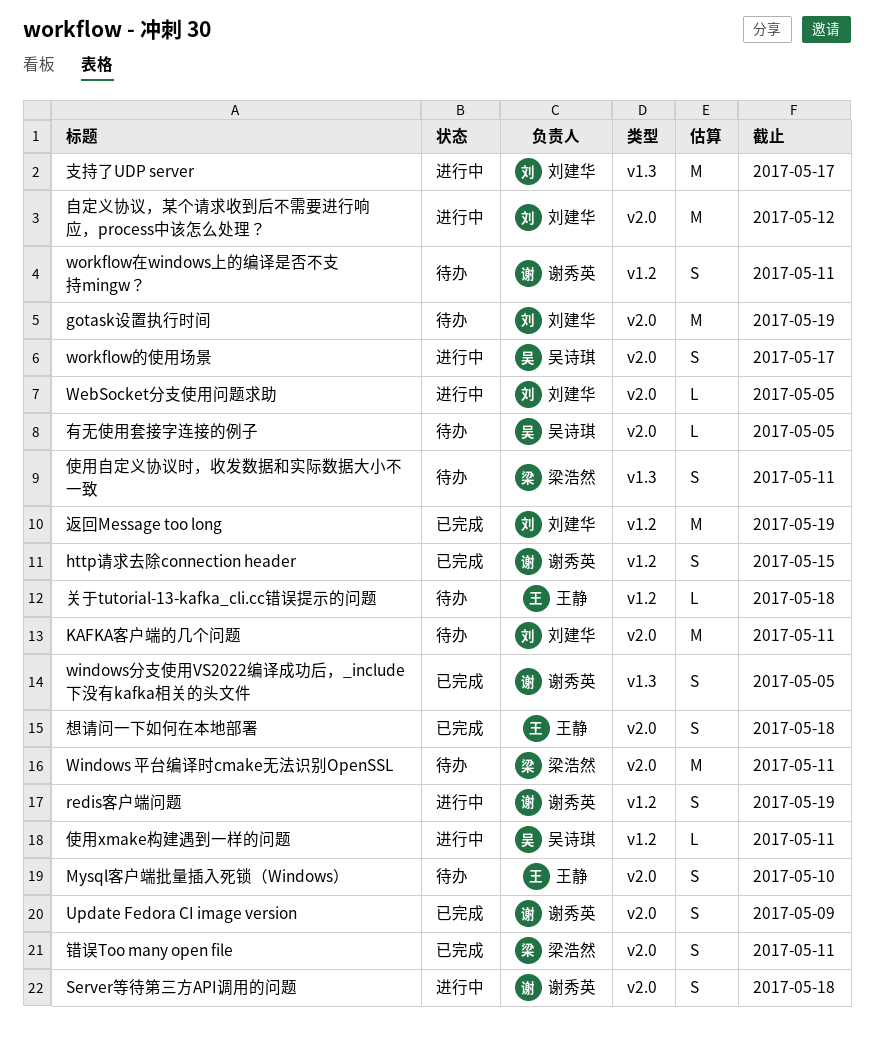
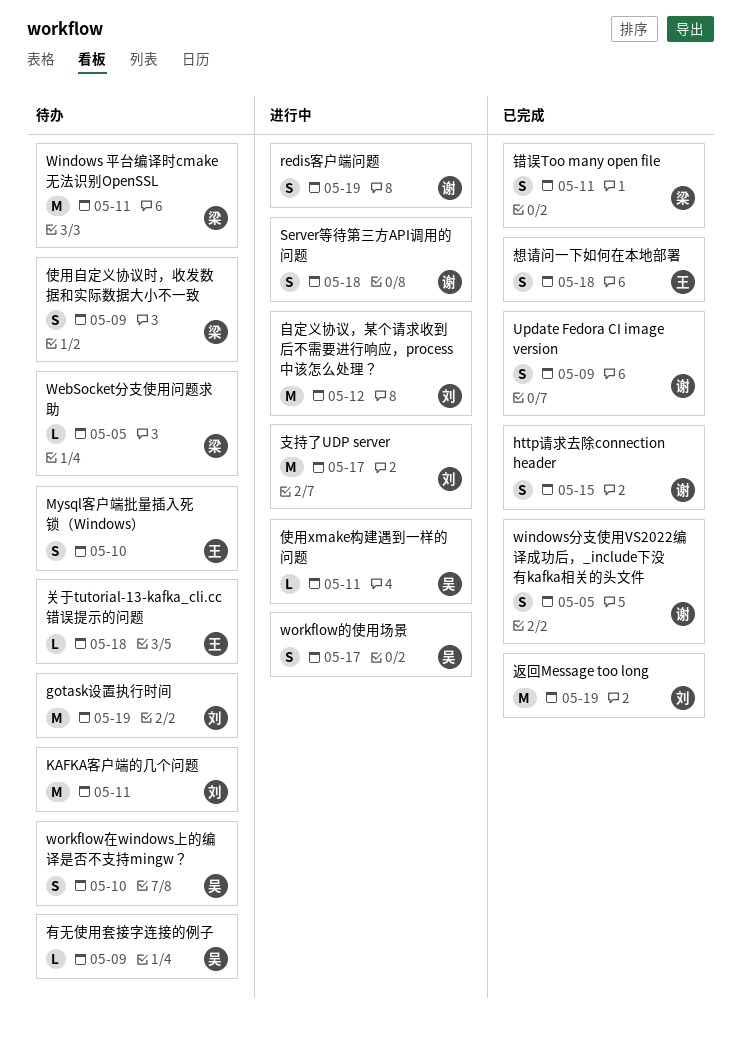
WebSocket分支使用问题求助, status: 进行中 -> 待办
WebSocket分支使用问题求助, owner: 刘建华 -> 梁浩然
workflow在windows上的编译是否不支持mingw？, owner: 谢秀英 -> 吴诗琪
workflow在windows上的编译是否不支持mingw？, due: May 11 -> May 10
使用自定义协议时，收发数据和实际数据大小不一致, due: May 11 -> May 9
有无使用套接字连接的例子, due: May 5 -> May 9

